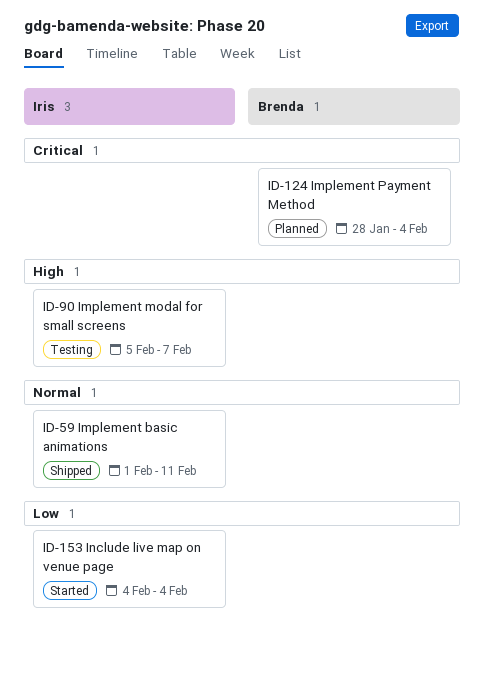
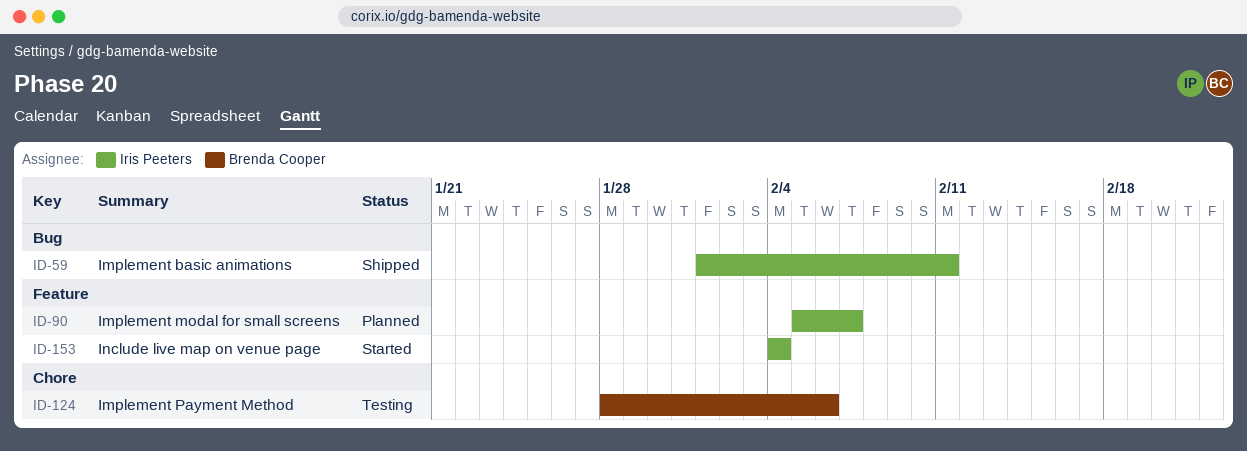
ID-90, status: Testing -> Planned
ID-124, status: Planned -> Testing
ID-124, due: Feb 4 -> Feb 6

